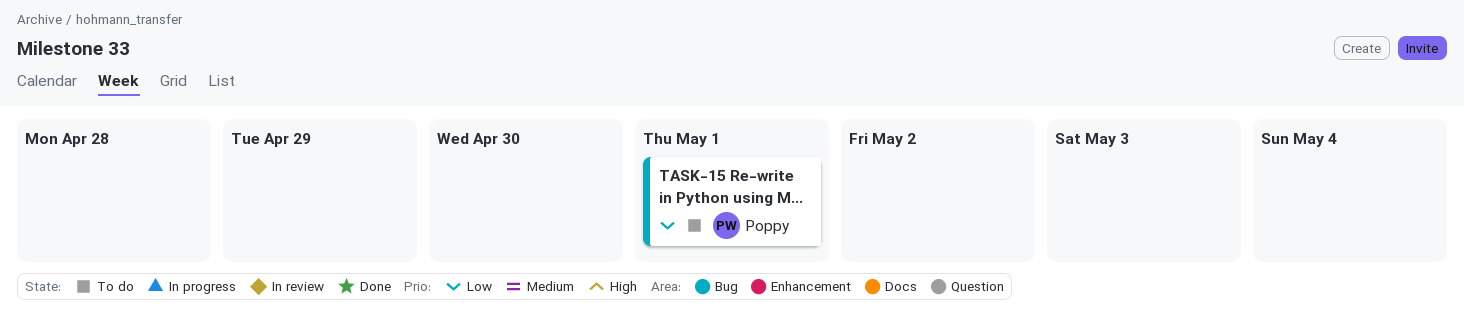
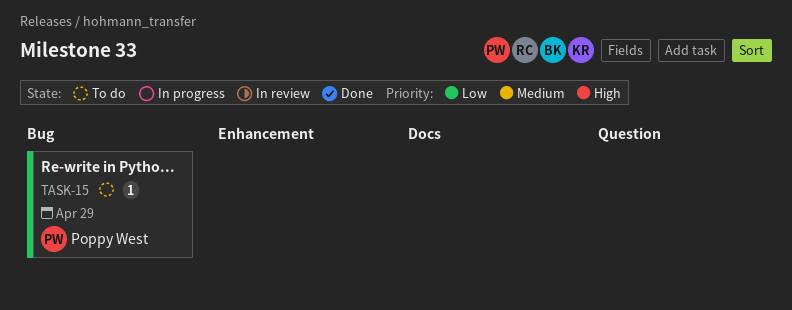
TASK-15, due: May 1 -> Apr 29

